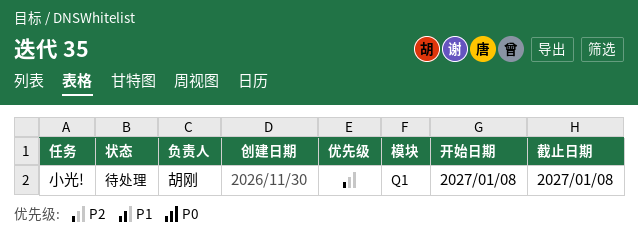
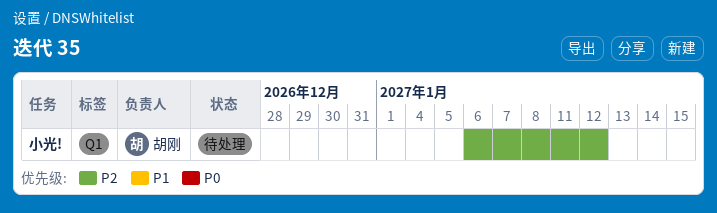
小光!, start: Jan 8 -> Jan 6
小光!, due: Jan 8 -> Jan 12

